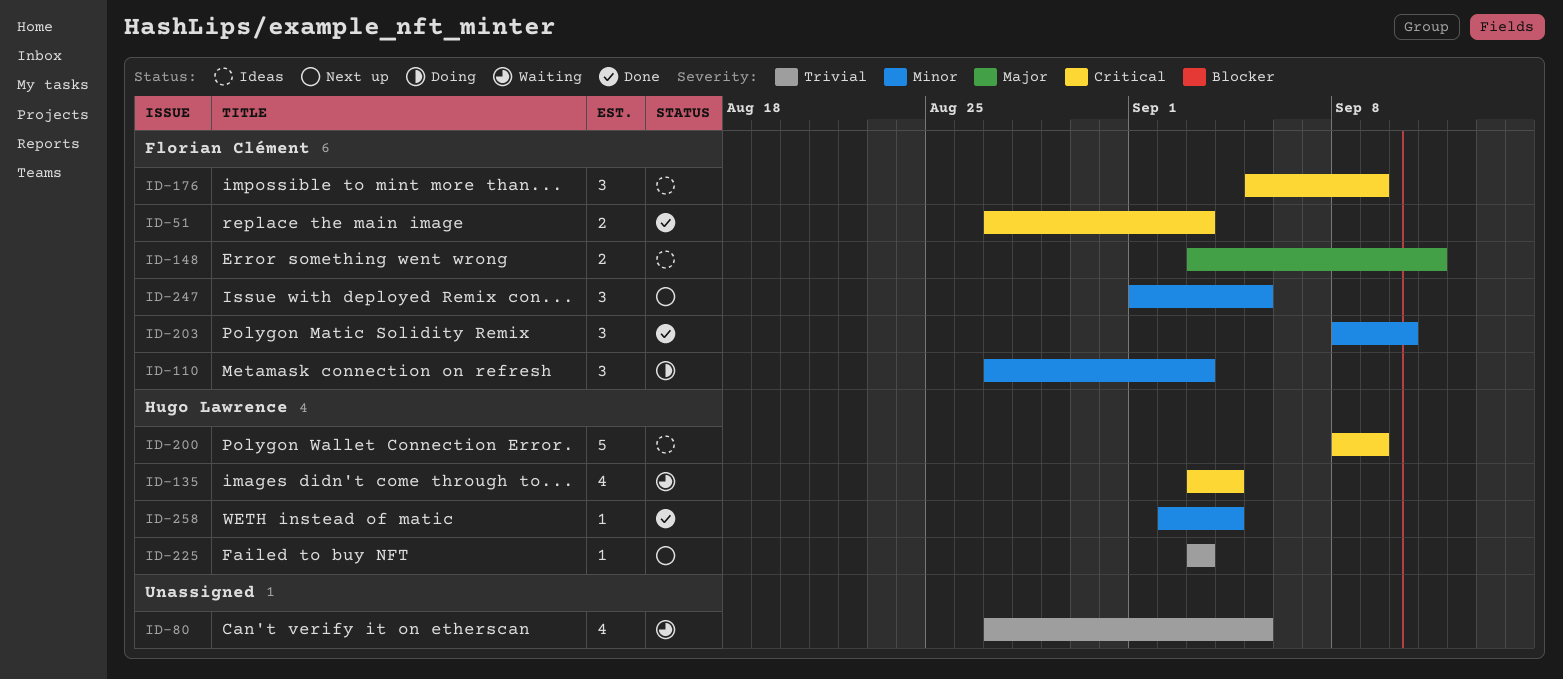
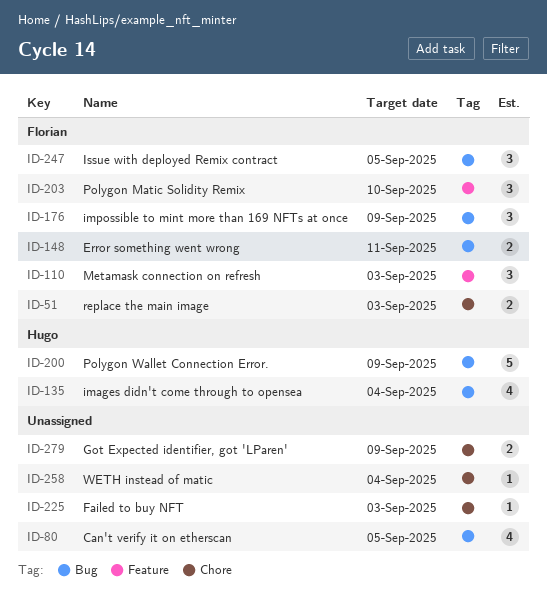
ID-225, owner: Hugo Lawrence -> none
ID-258, owner: Hugo Lawrence -> none
ID-279: none -> present

